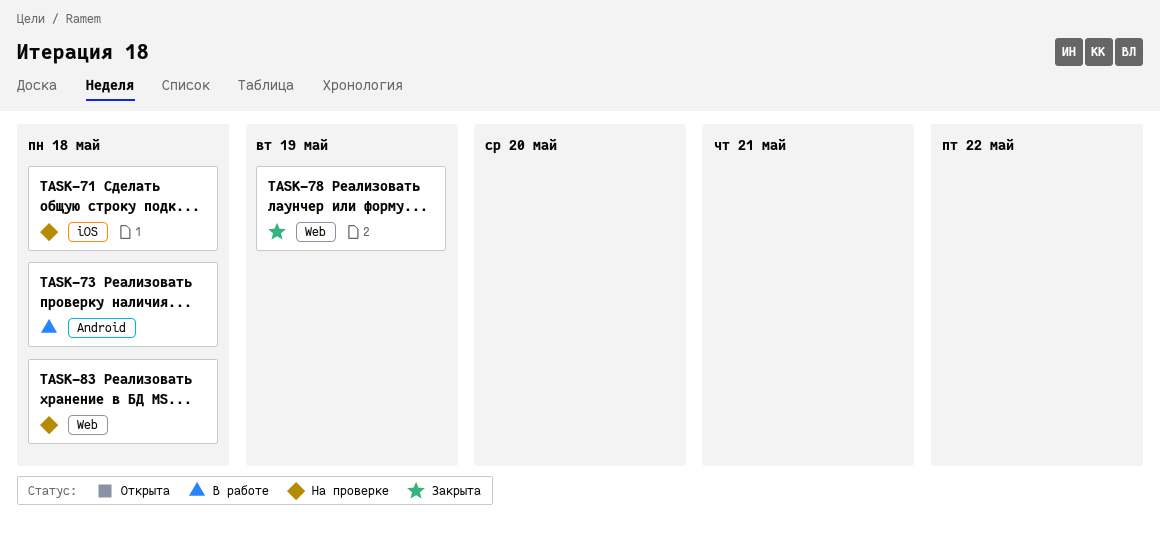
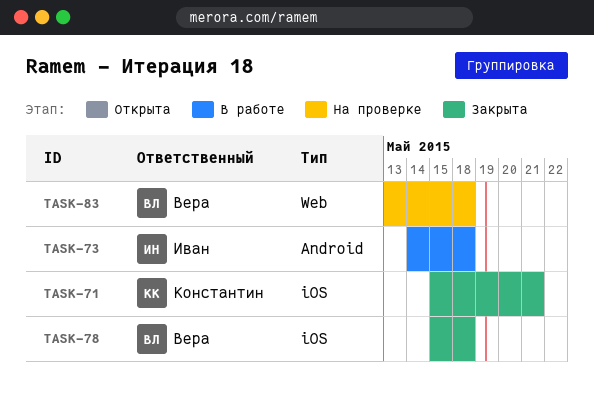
TASK-71, status: На проверке -> Закрыта
TASK-71, due: May 18 -> May 21
TASK-78, label: Web -> iOS
TASK-78, due: May 19 -> May 18

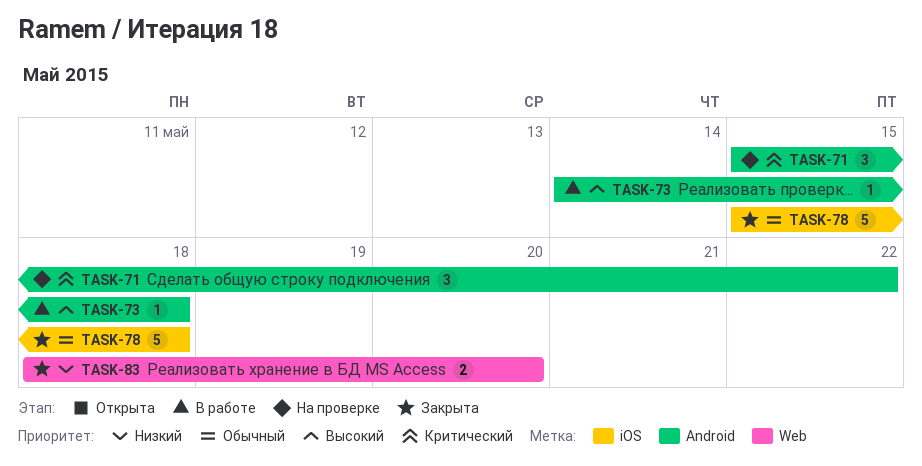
TASK-71, status: Закрыта -> На проверке
TASK-71, label: iOS -> Android
TASK-71, due: May 21 -> May 22
TASK-83, status: На проверке -> Закрыта
TASK-83, start: May 13 -> May 18
TASK-83, due: May 18 -> May 20

